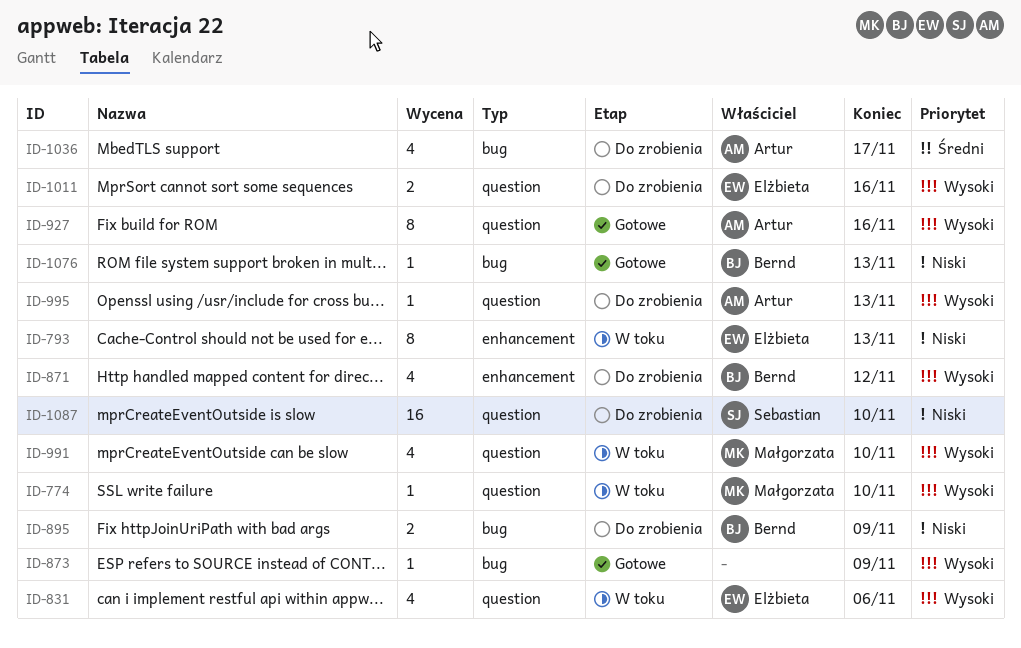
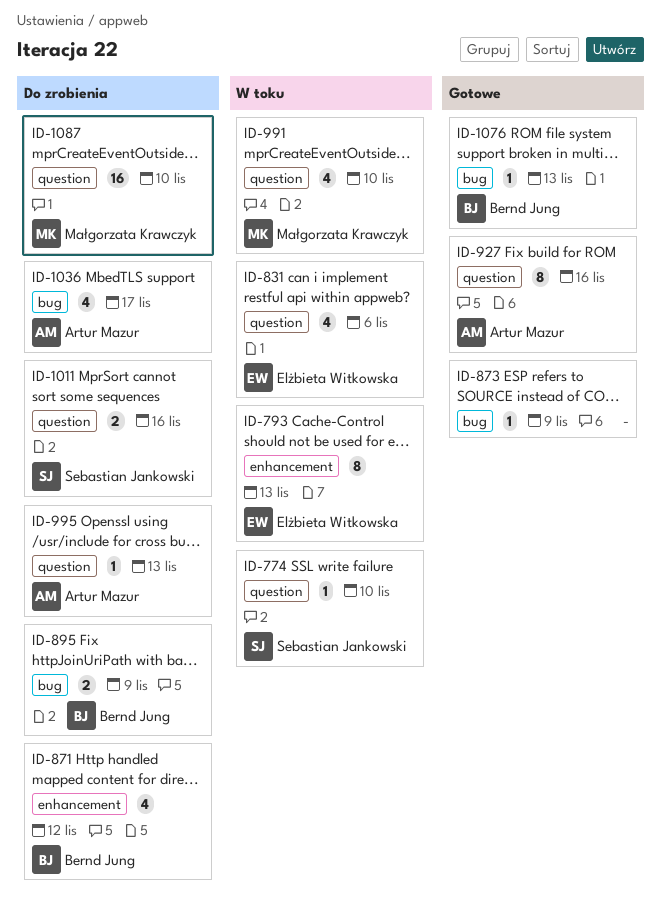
ID-774, owner: Małgorzata Krawczyk -> Sebastian Jankowski
ID-1011, owner: Elżbieta Witkowska -> Sebastian Jankowski
ID-1087, owner: Sebastian Jankowski -> Małgorzata Krawczyk

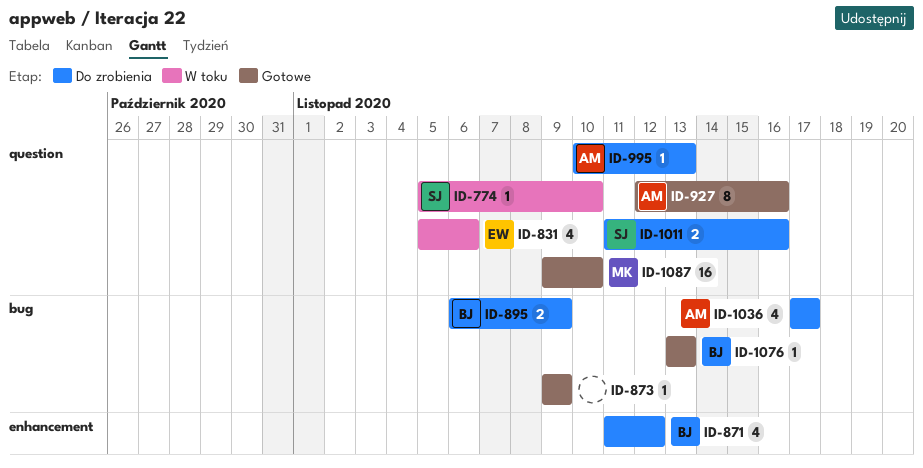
ID-793: present -> none
ID-991: present -> none
ID-1087, status: Do zrobienia -> Gotowe

